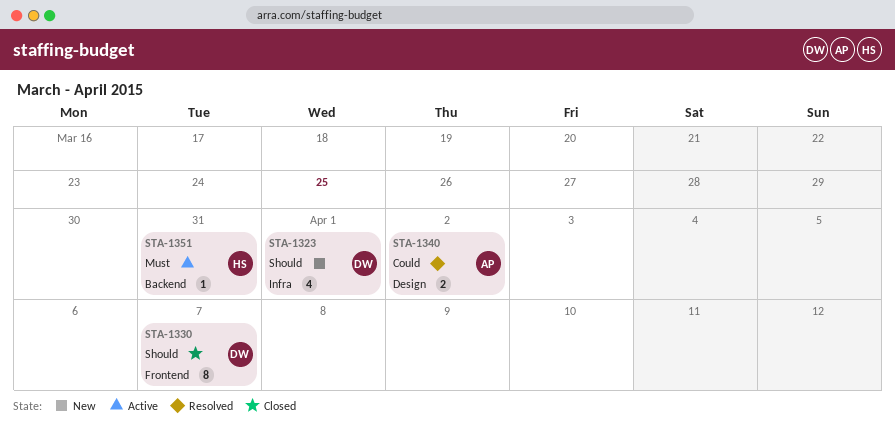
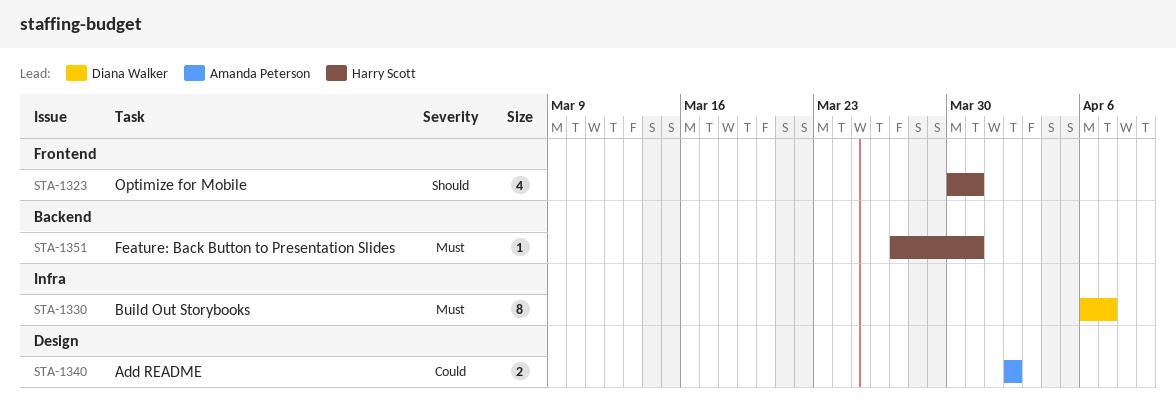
STA-1323, owner: Diana Walker -> Harry Scott
STA-1323, label: Infra -> Frontend
STA-1323, due: Apr 1 -> Mar 31
STA-1330, priority: Should -> Must
STA-1330, label: Frontend -> Infra

